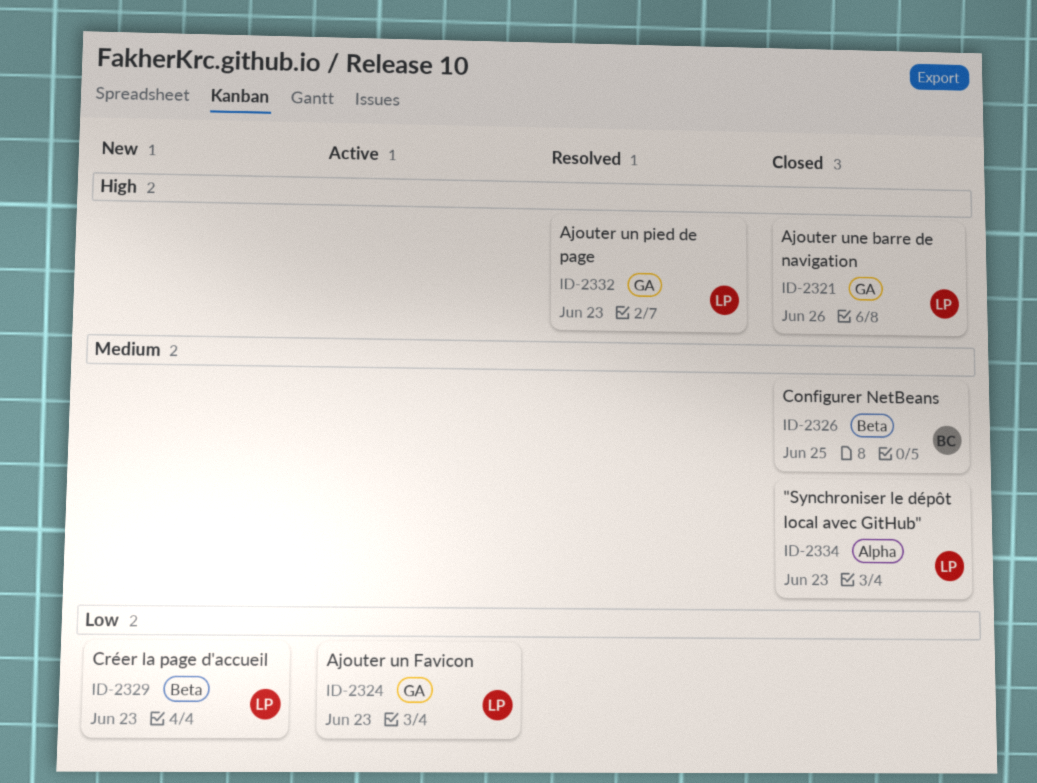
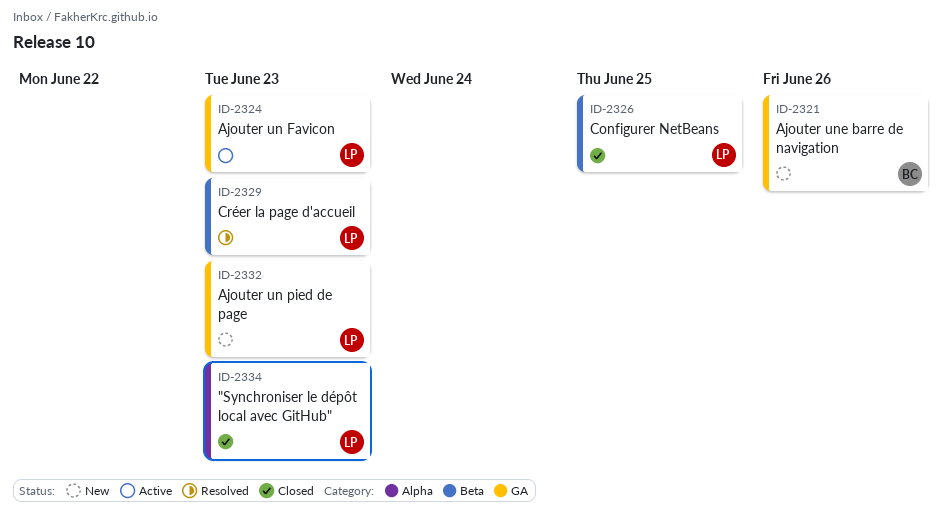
ID-2321, status: Closed -> New
ID-2321, owner: LP -> BC
ID-2326, owner: BC -> LP
ID-2329, status: New -> Resolved
ID-2332, status: Resolved -> New

